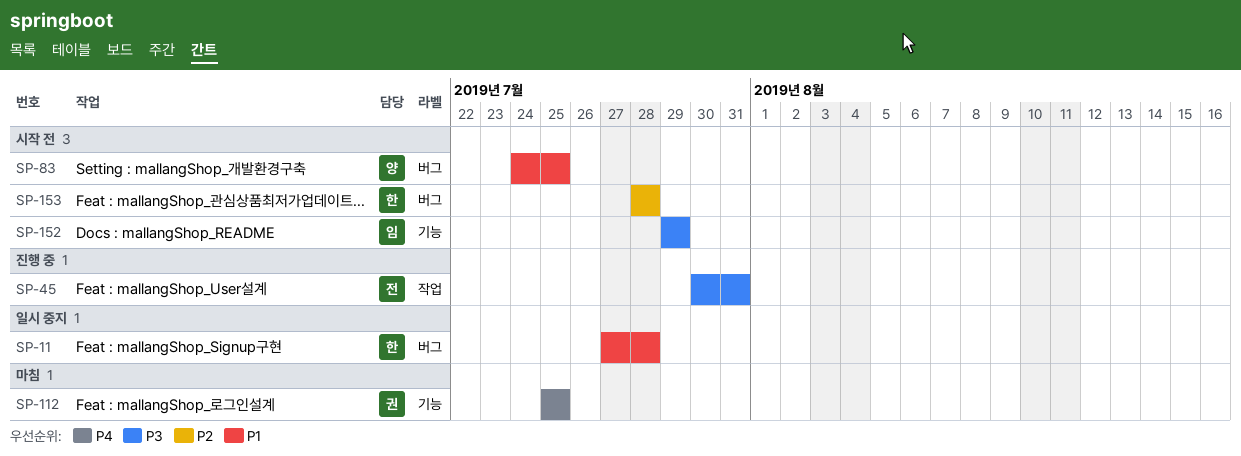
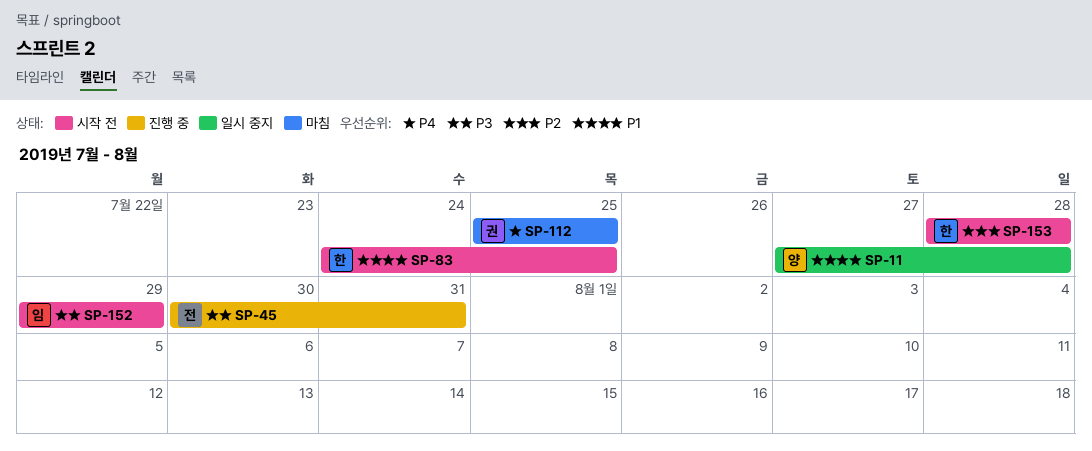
SP-11, owner: 한 -> 양
SP-83, owner: 양 -> 한

